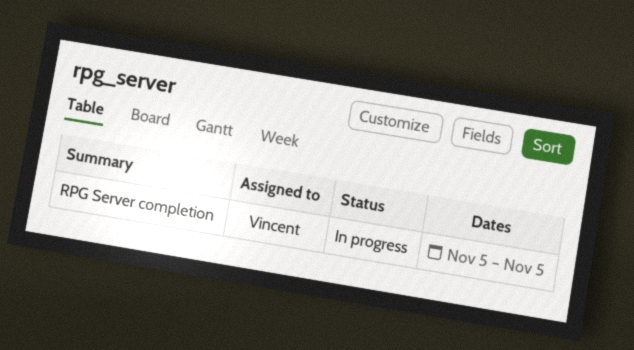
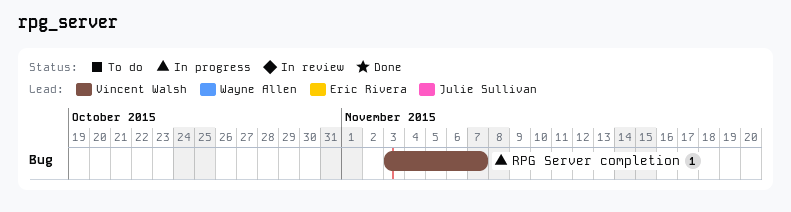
RPG Server completion, start: Nov 5 -> Nov 3
RPG Server completion, due: Nov 5 -> Nov 7

